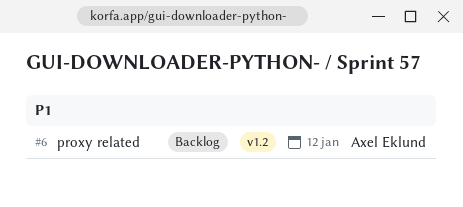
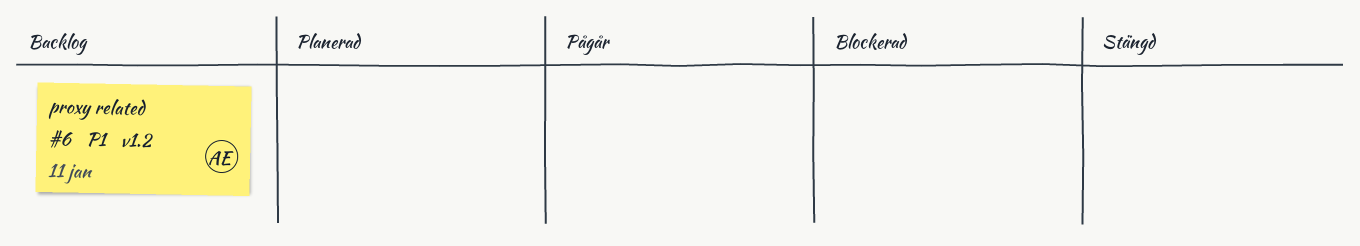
#6, due: Jan 12 -> Jan 11

